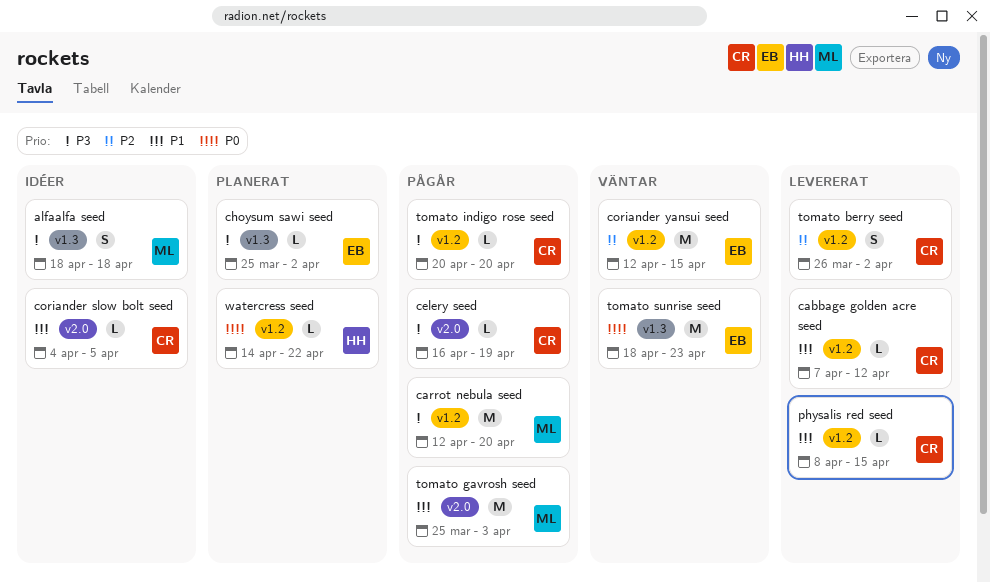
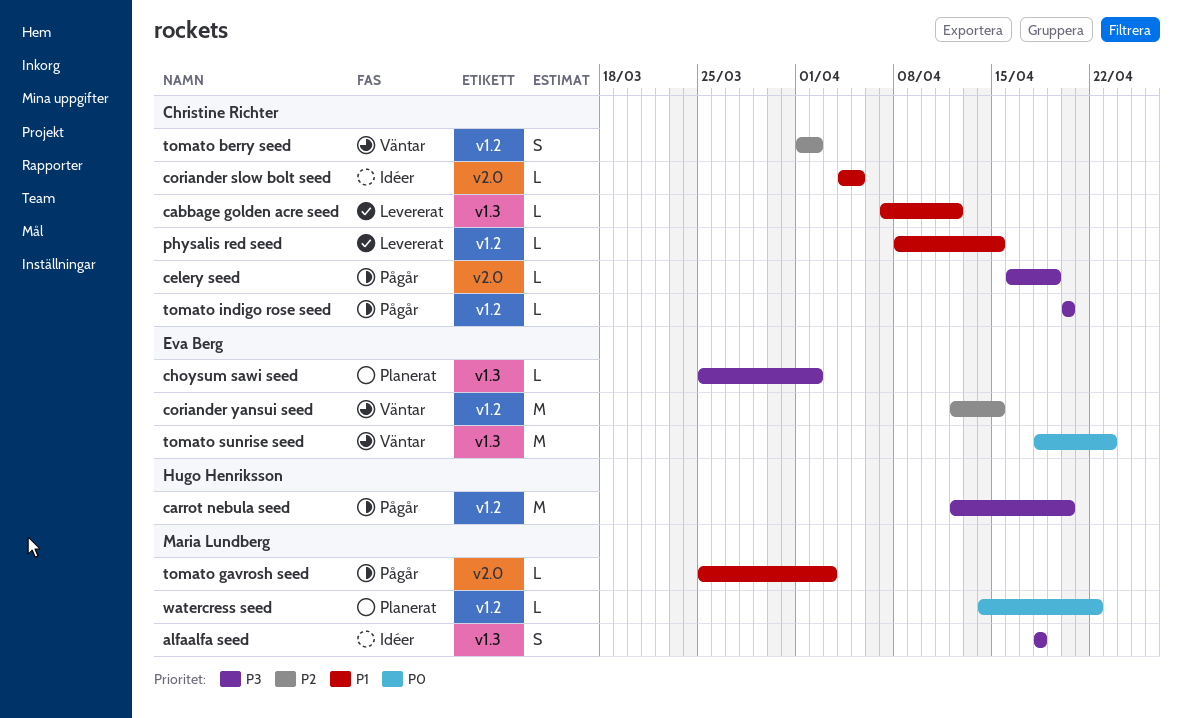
cabbage golden acre seed, label: v1.2 -> v1.3
carrot nebula seed, owner: Maria Lundberg -> Hugo Henriksson
tomato berry seed, status: Levererat -> Väntar
tomato berry seed, start: Mar 26 -> Apr 1
tomato gavrosh seed, estimate: M -> L
watercress seed, owner: Hugo Henriksson -> Maria Lundberg

